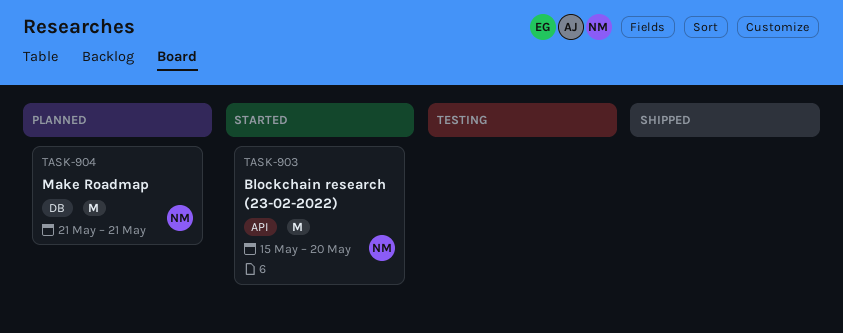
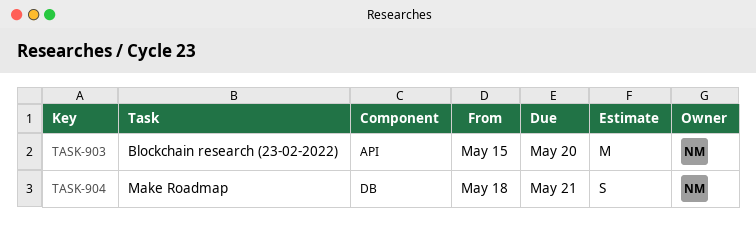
TASK-904, estimate: M -> S
TASK-904, start: May 21 -> May 18

